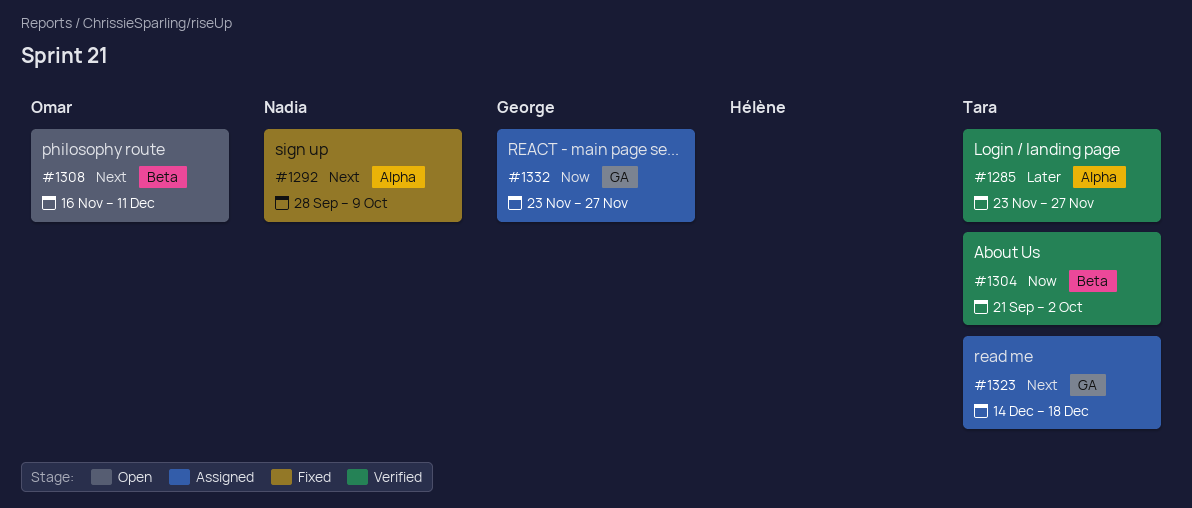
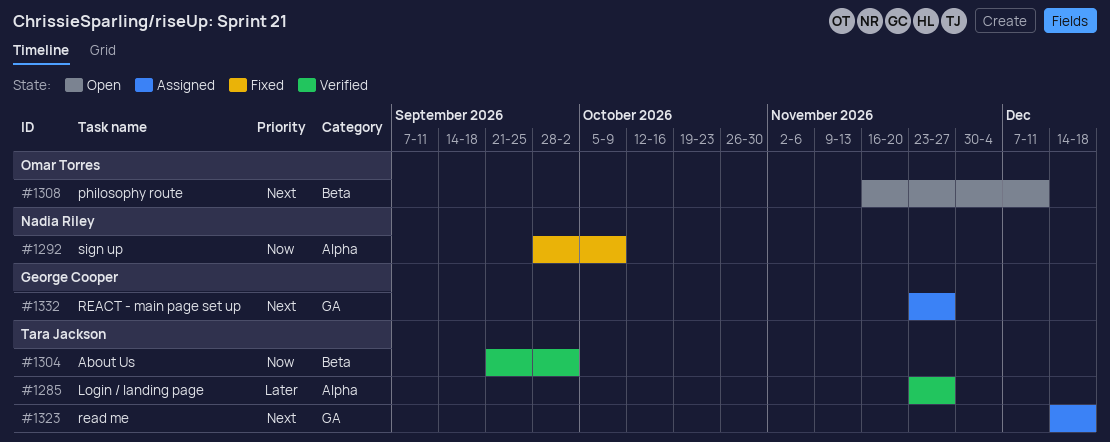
#1292, priority: Next -> Now
#1332, priority: Now -> Next

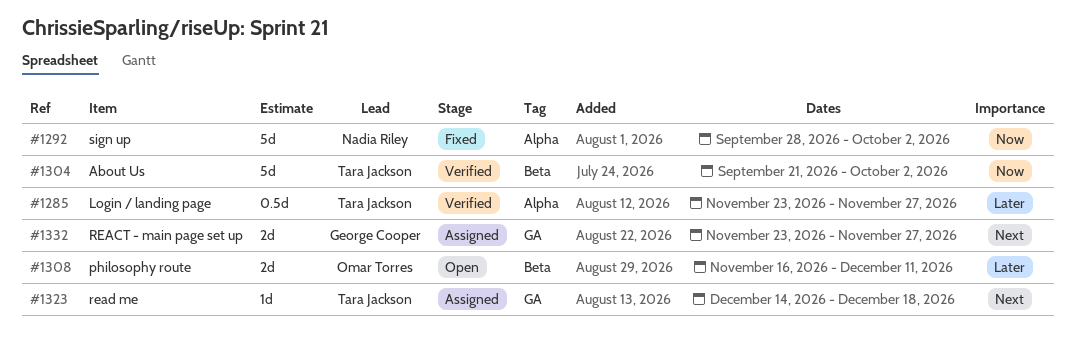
#1292, due: Oct 9 -> Oct 2
#1308, priority: Next -> Later

